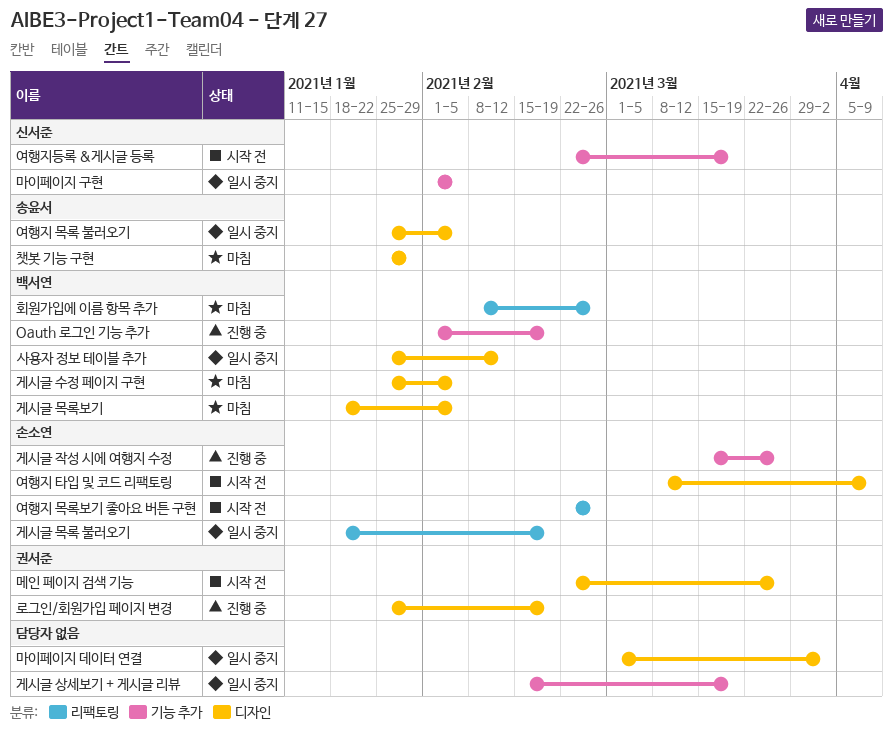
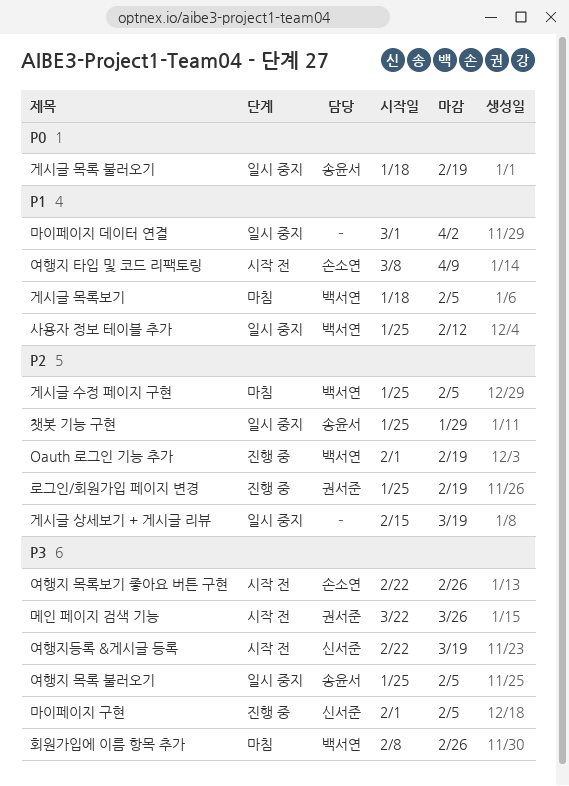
게시글 목록 불러오기, owner: 손소연 -> 송윤서
게시글 작성 시에 여행지 수정: present -> none
마이페이지 구현, status: 일시 중지 -> 진행 중
메인 페이지 검색 기능, start: Feb 22 -> Mar 22
챗봇 기능 구현, status: 마침 -> 일시 중지

